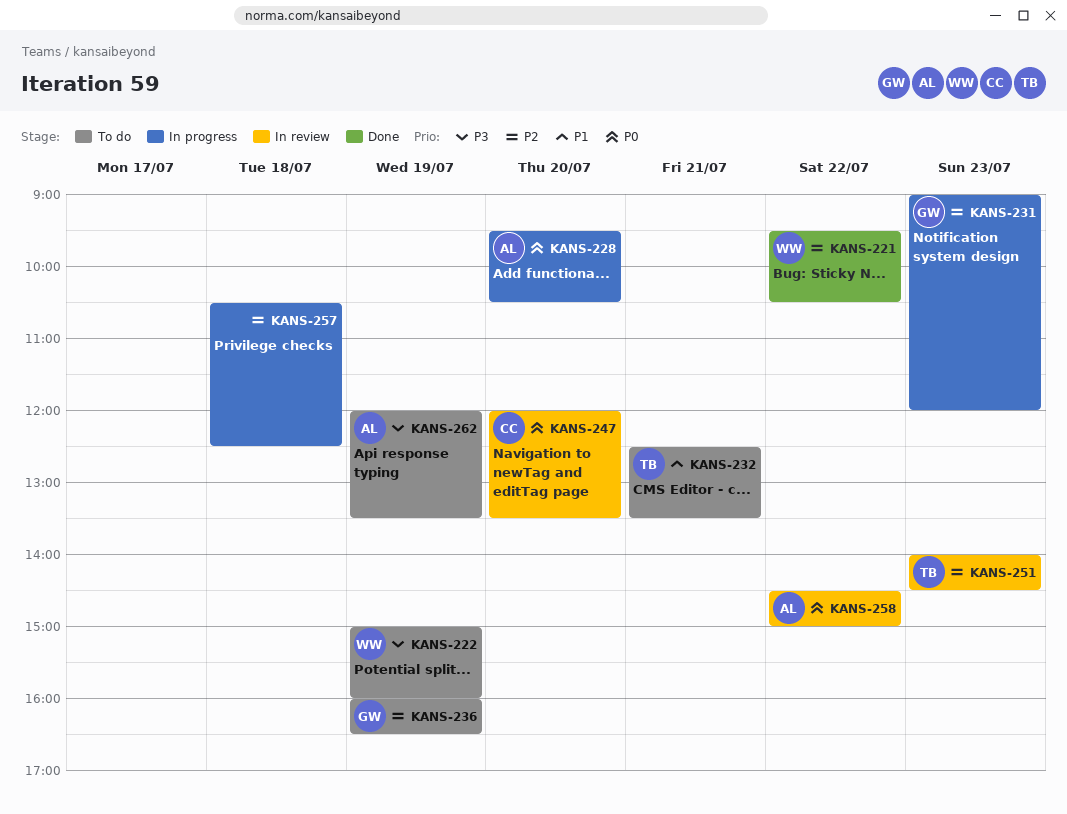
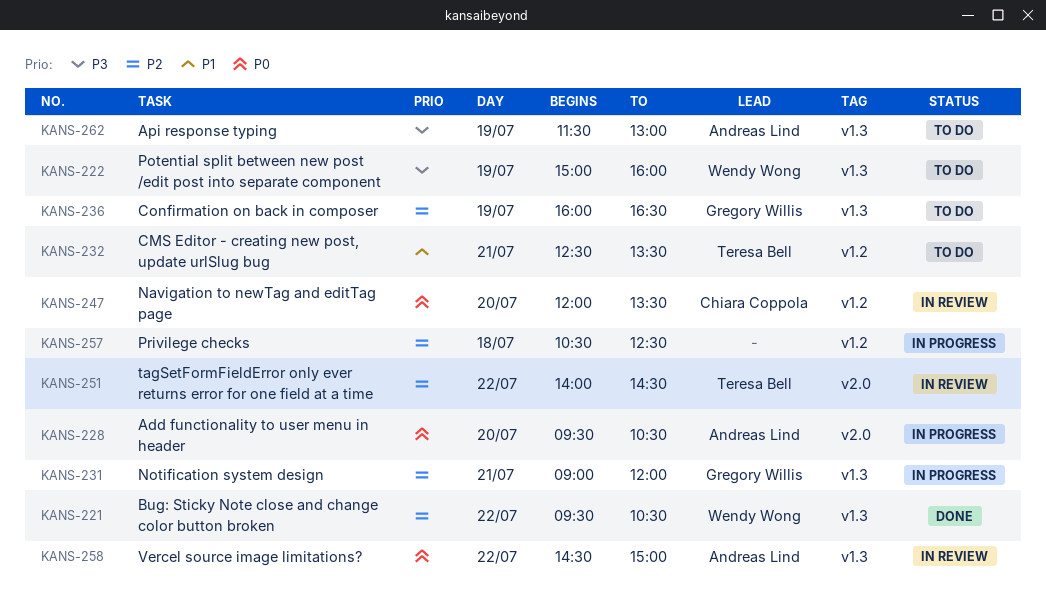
KANS-231, day: Jul 23 -> Jul 21
KANS-251, day: Jul 23 -> Jul 22
KANS-262, begins: 12:00 -> 11:30
KANS-262, ends: 13:30 -> 13:00

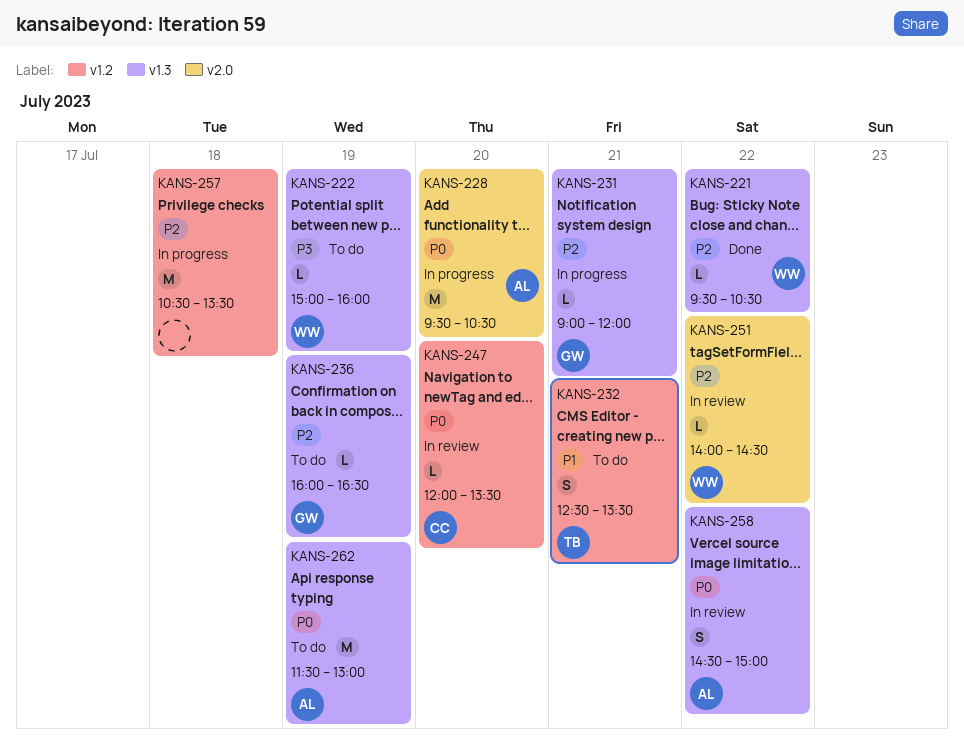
KANS-251, owner: Teresa Bell -> Wendy Wong
KANS-257, ends: 12:30 -> 13:30
KANS-262, priority: P3 -> P0

